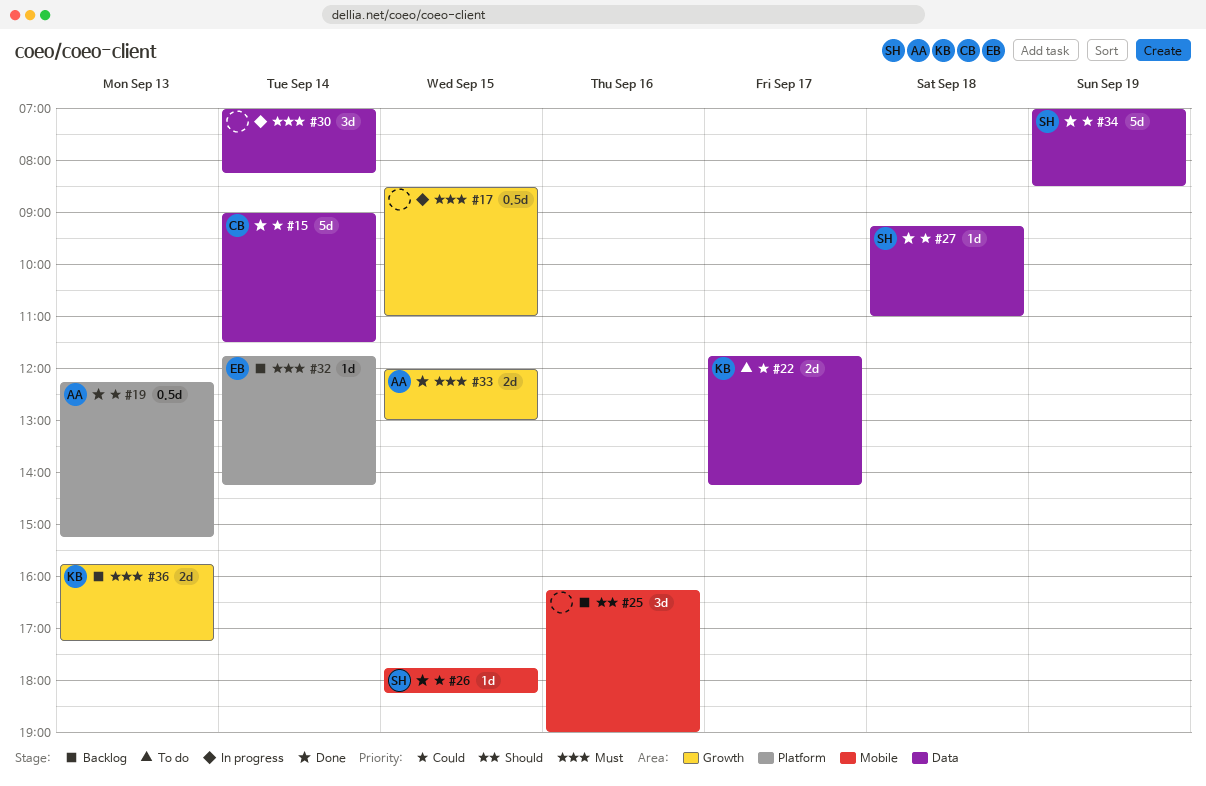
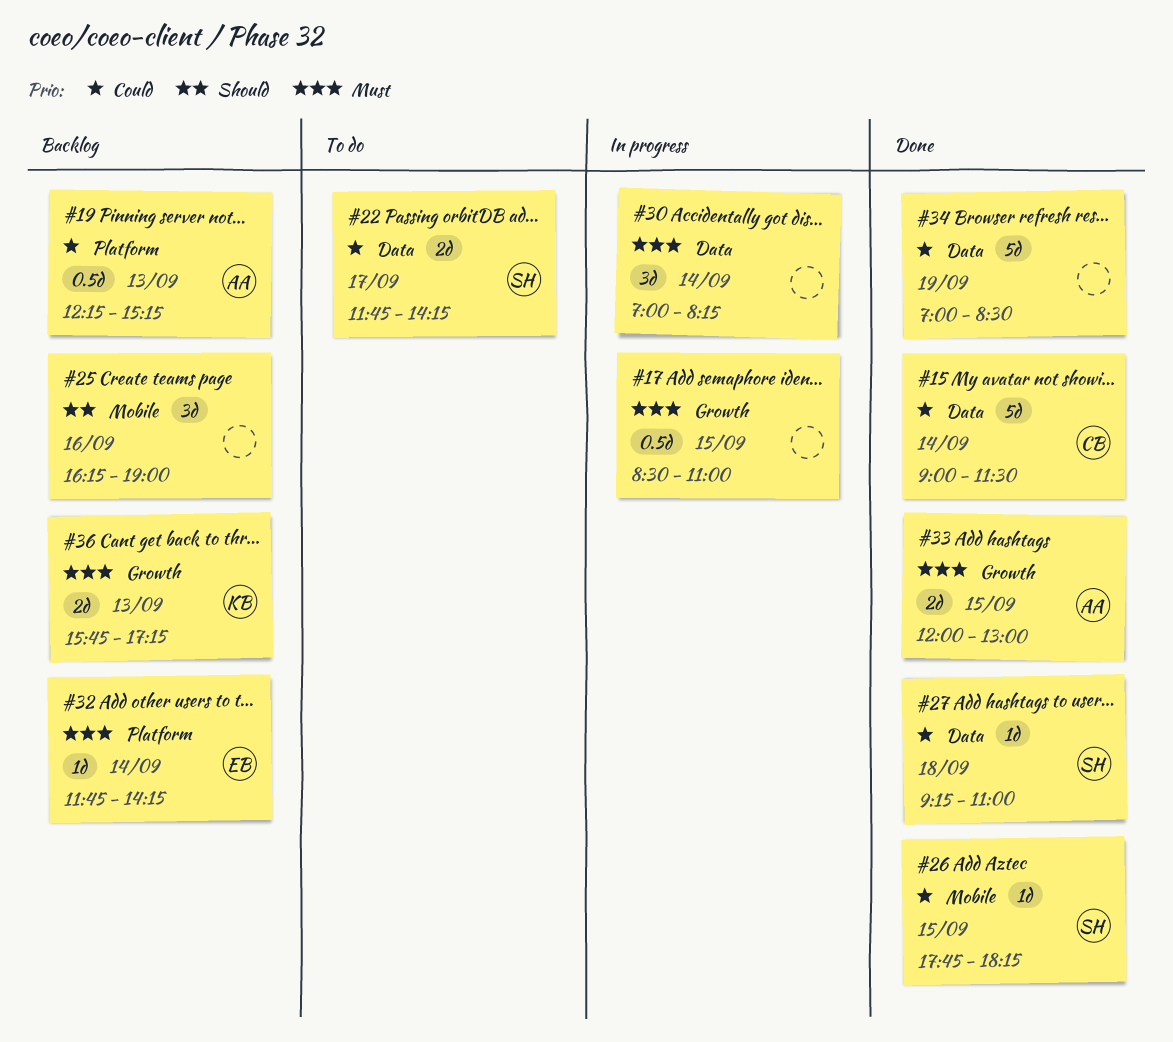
#19, status: Done -> Backlog
#22, owner: KB -> SH
#34, owner: SH -> none

